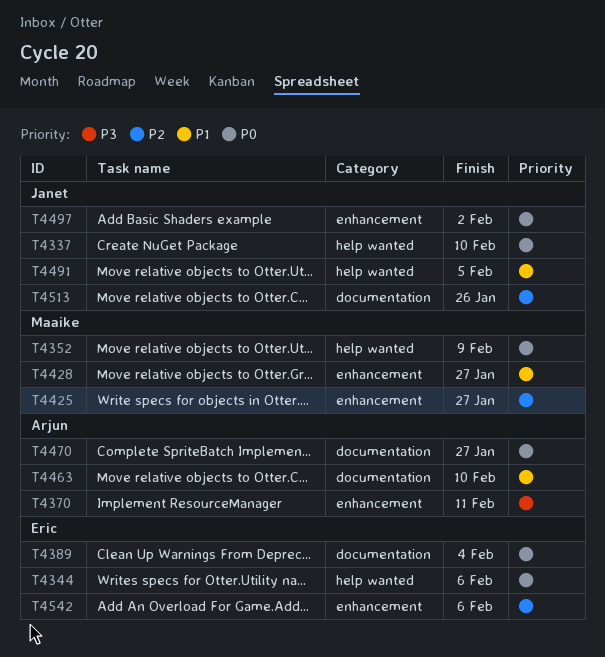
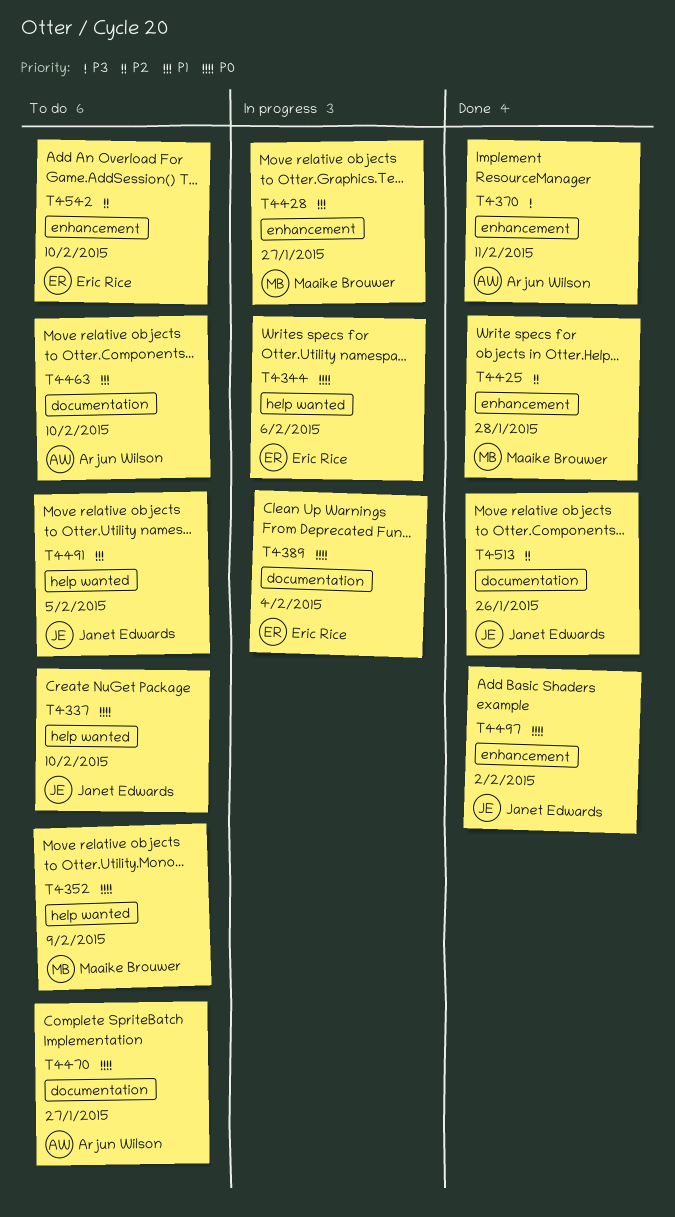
T4425, due: Jan 27 -> Jan 28
T4542, due: Feb 6 -> Feb 10

